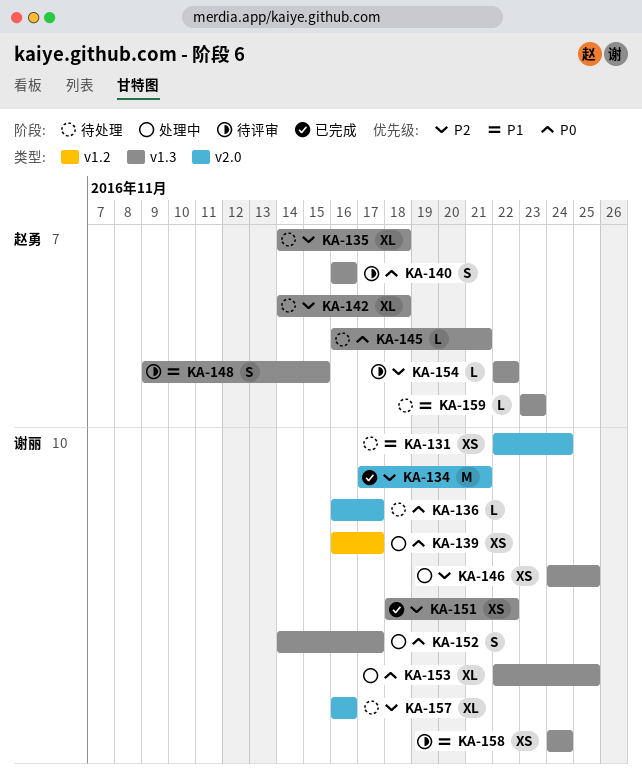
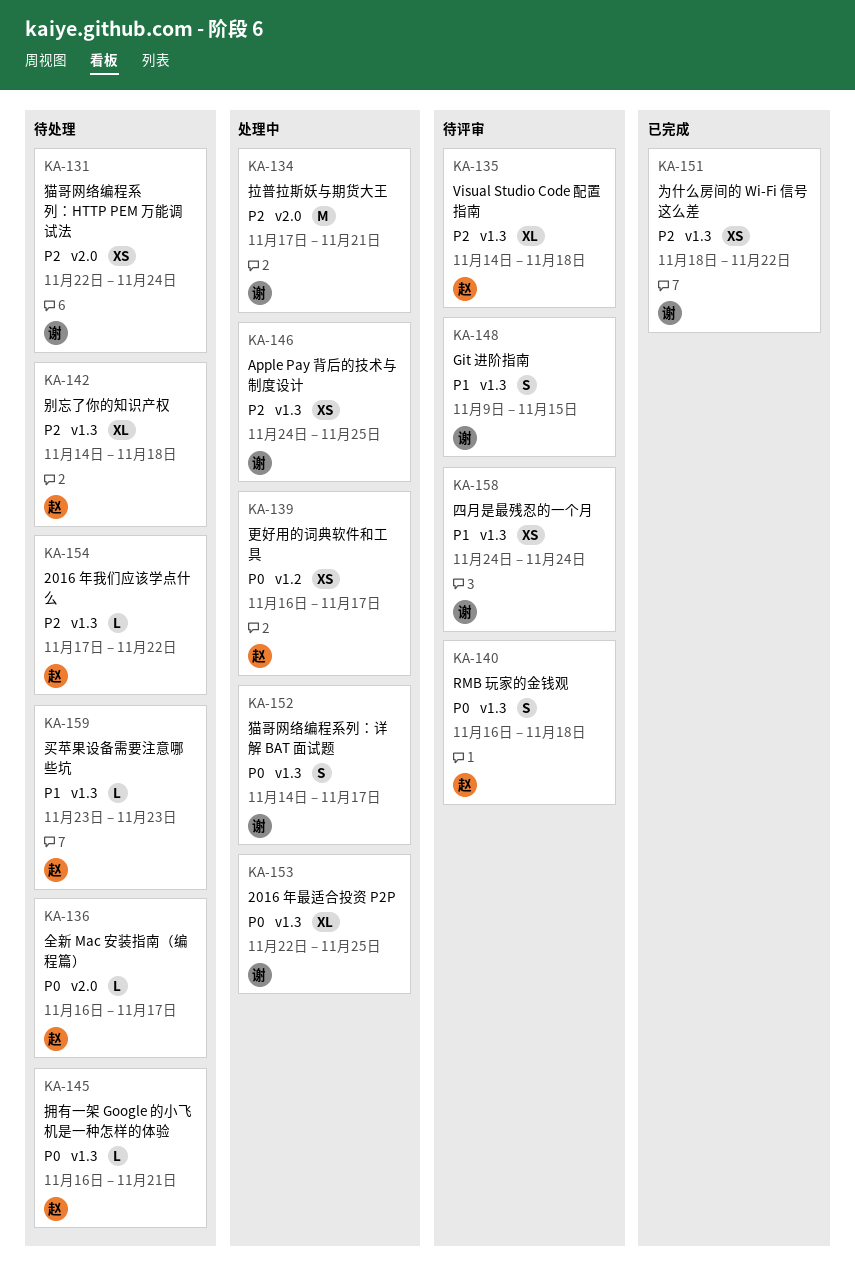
KA-131, priority: P1 -> P2
KA-134, status: 已完成 -> 处理中
KA-135, status: 待处理 -> 待评审
KA-136, owner: 谢丽 -> 赵勇
KA-139, owner: 谢丽 -> 赵勇
KA-140, due: Nov 16 -> Nov 18
KA-148, owner: 赵勇 -> 谢丽
KA-154, status: 待评审 -> 待处理
KA-154, start: Nov 22 -> Nov 17
KA-157: present -> none

